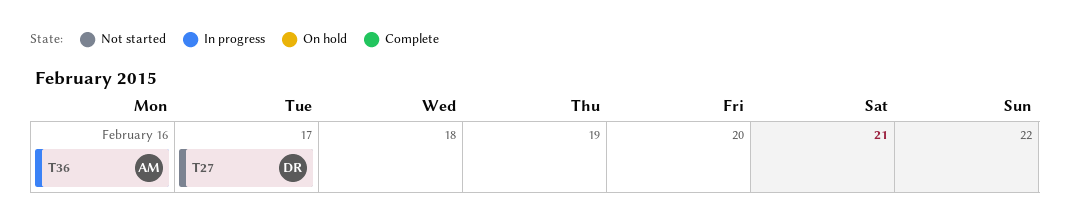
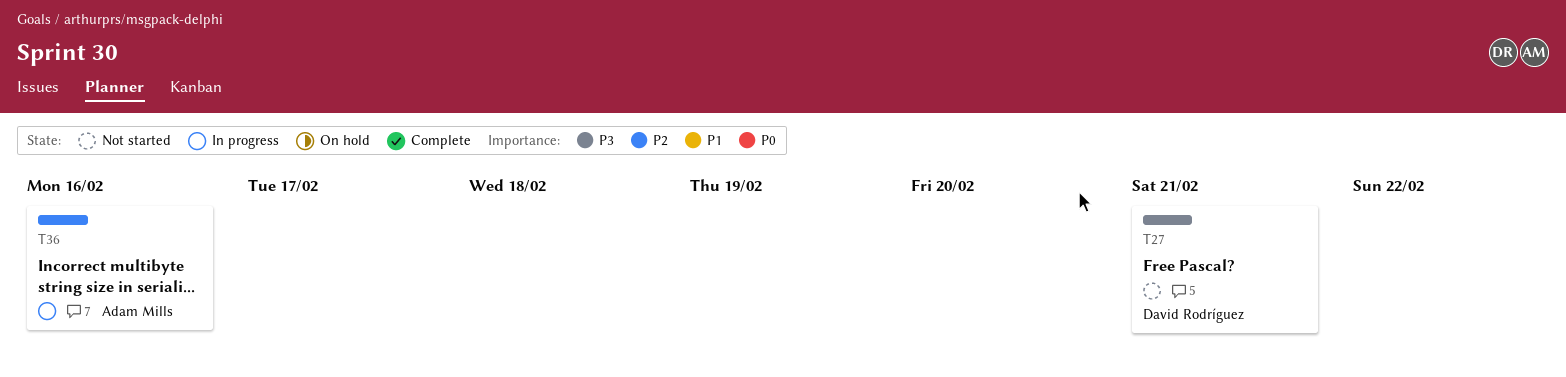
T27, due: Feb 17 -> Feb 21

